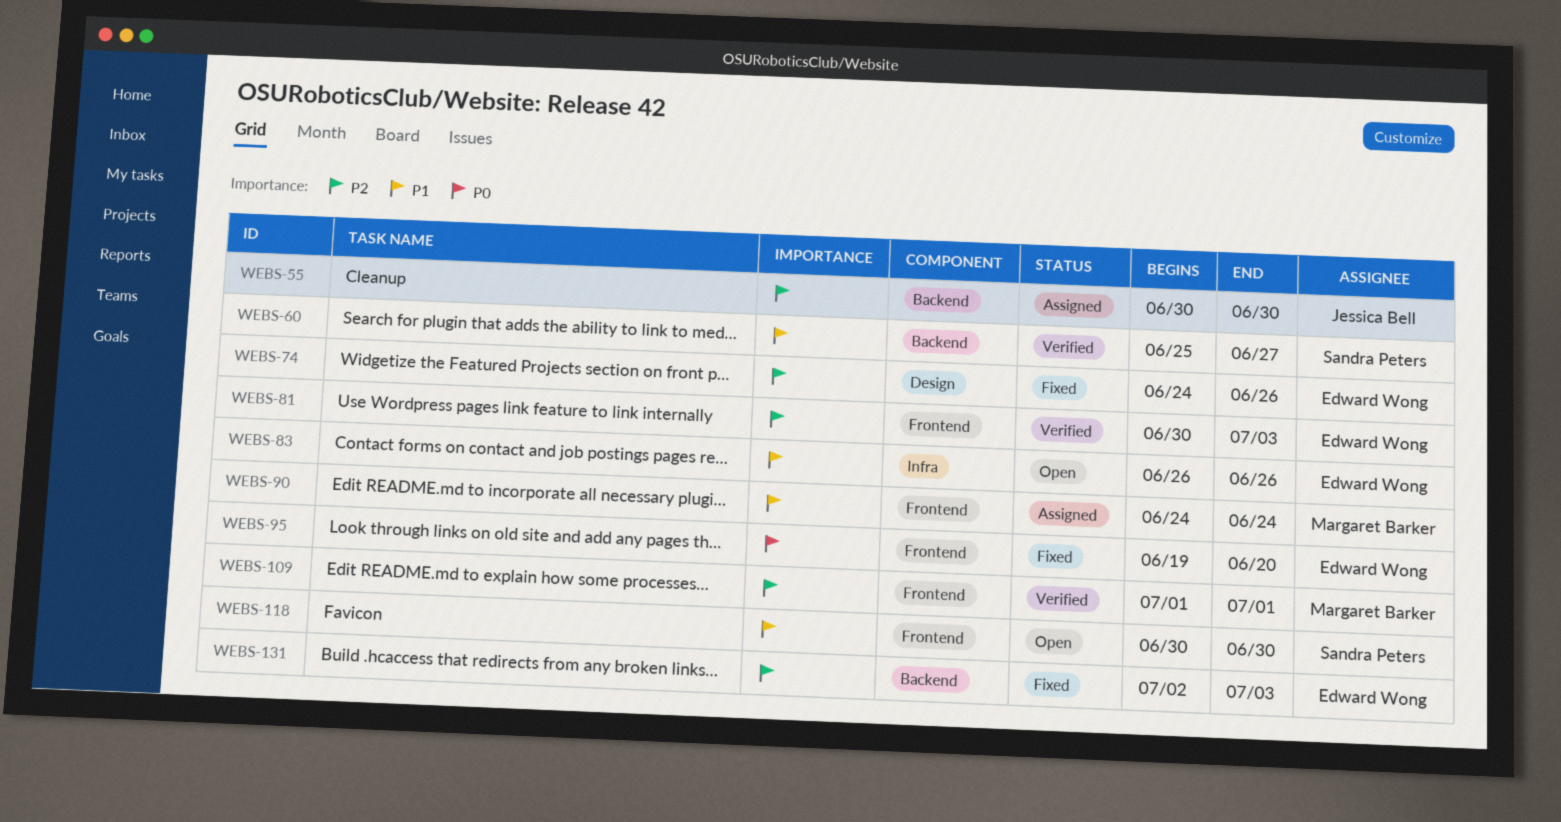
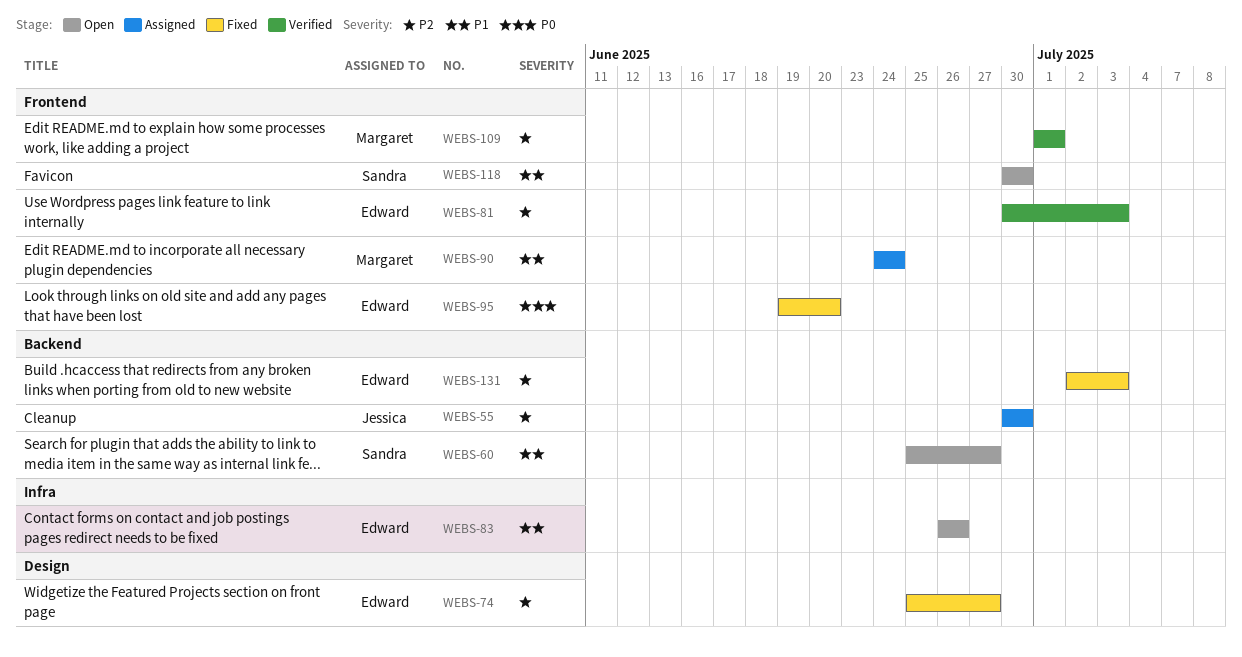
WEBS-60, status: Verified -> Open
WEBS-74, start: Jun 24 -> Jun 25
WEBS-74, due: Jun 26 -> Jun 27

